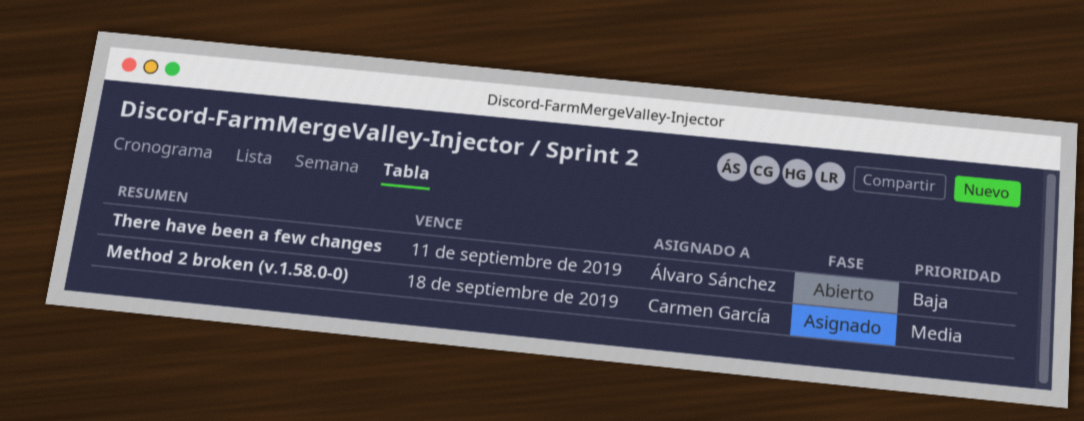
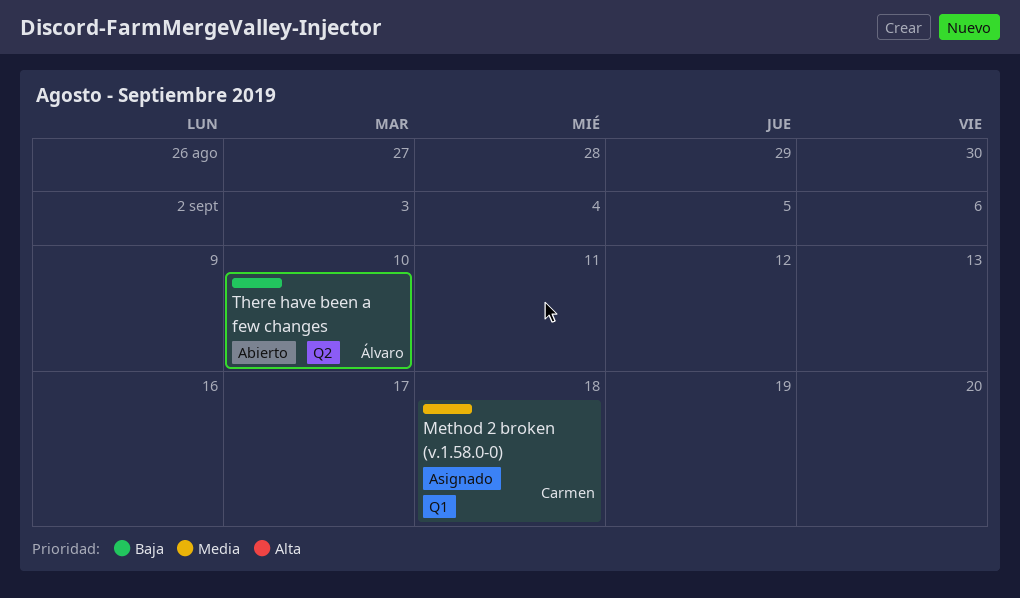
There have been a few changes, due: Sep 11 -> Sep 10

